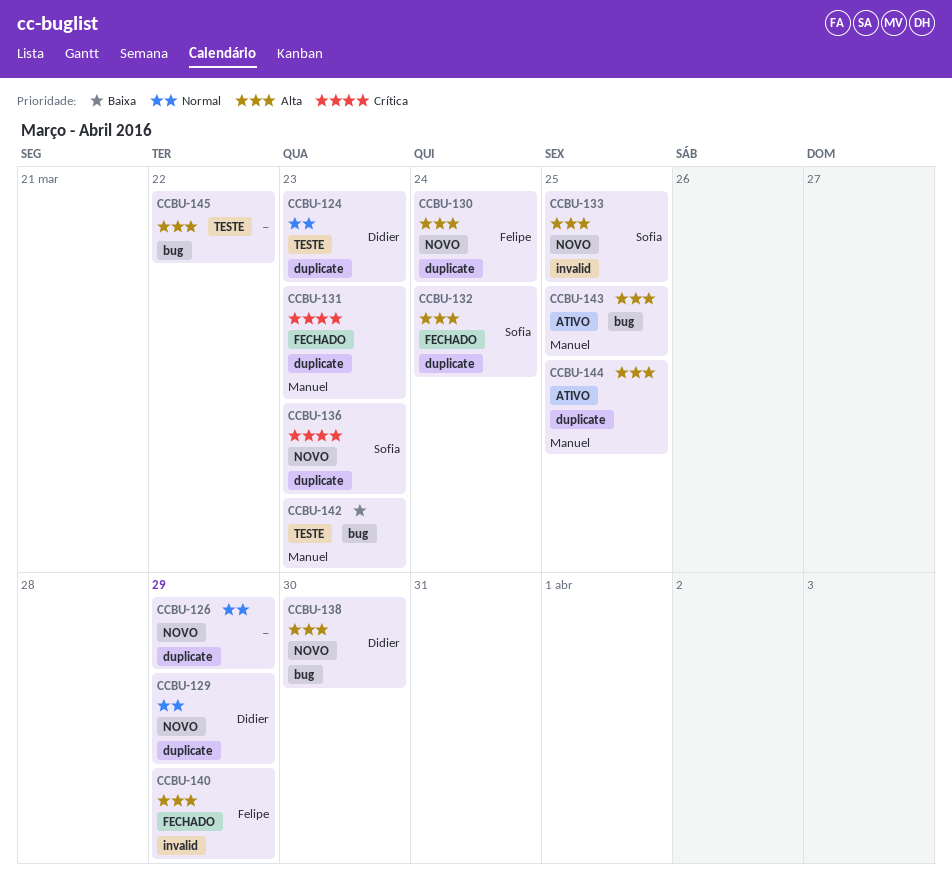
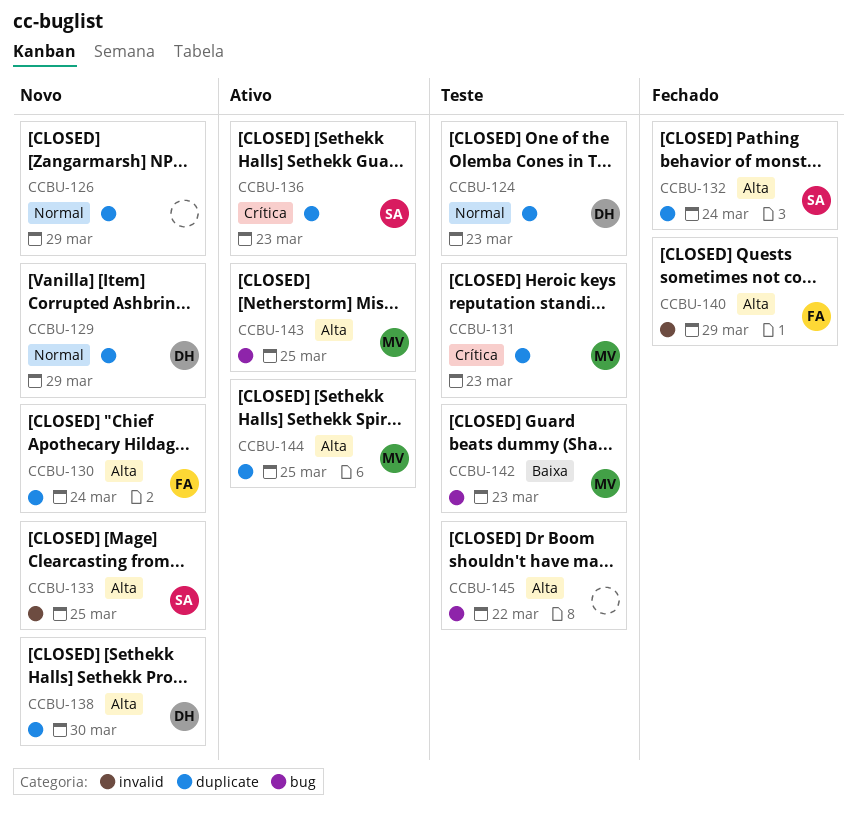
CCBU-131, status: Fechado -> Teste
CCBU-136, status: Novo -> Ativo
CCBU-138, label: bug -> duplicate

